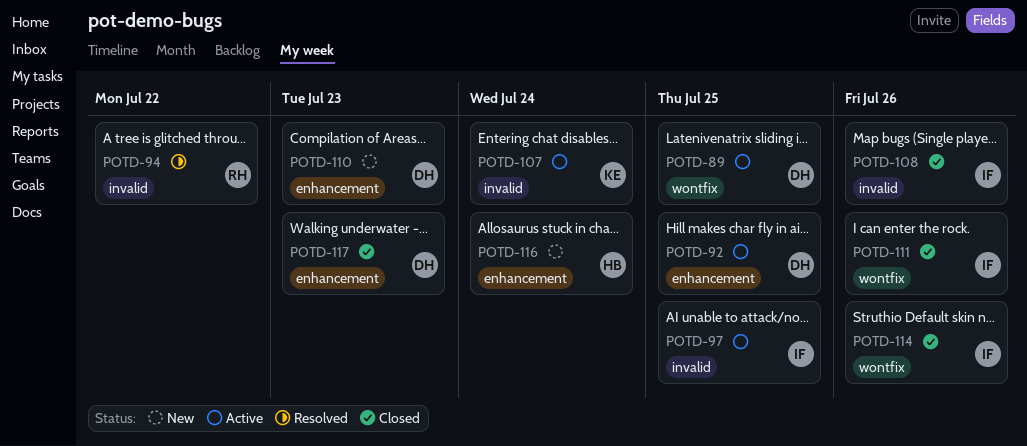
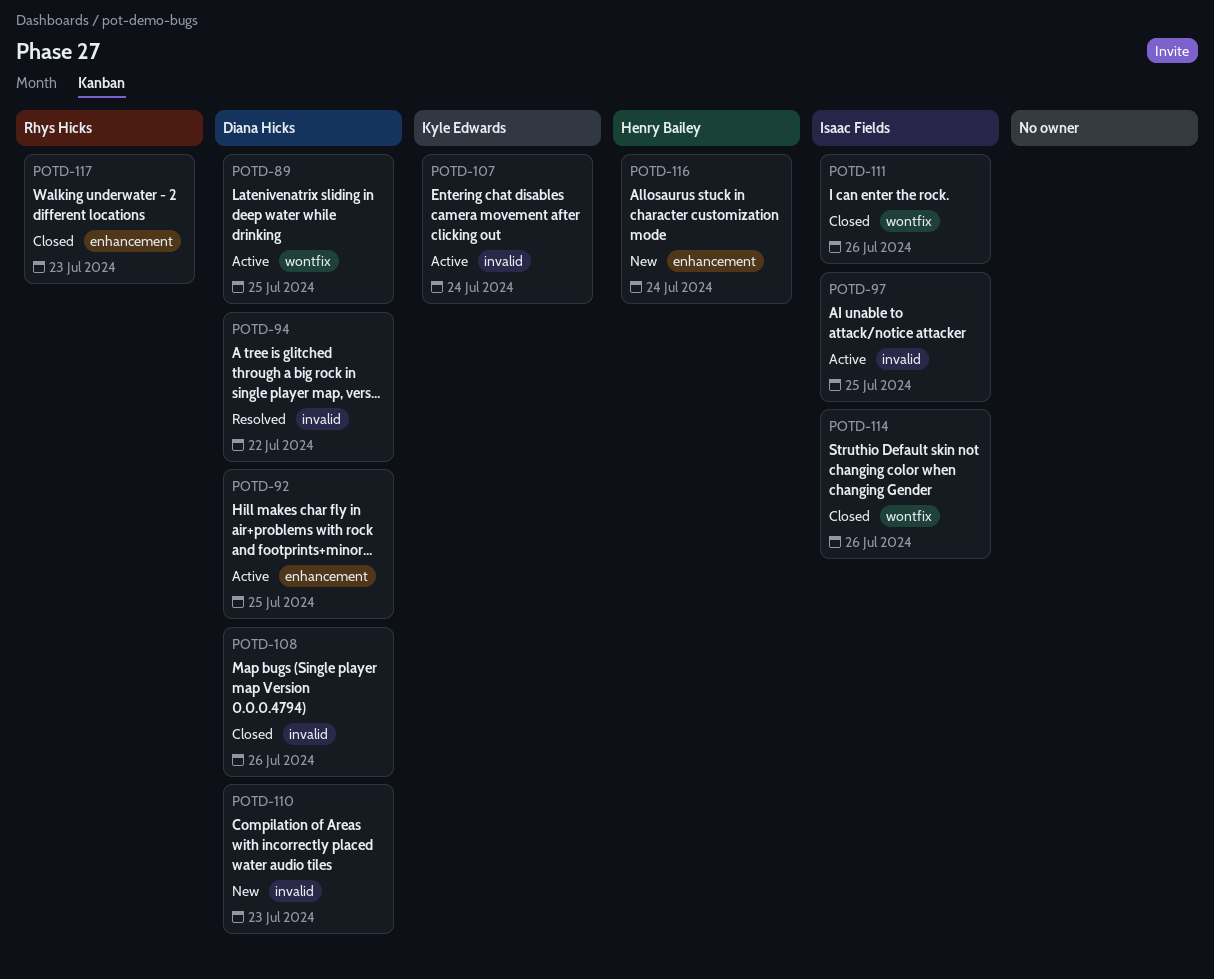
POTD-94, owner: Rhys Hicks -> Diana Hicks
POTD-108, owner: Isaac Fields -> Diana Hicks
POTD-110, label: enhancement -> invalid
POTD-117, owner: Diana Hicks -> Rhys Hicks

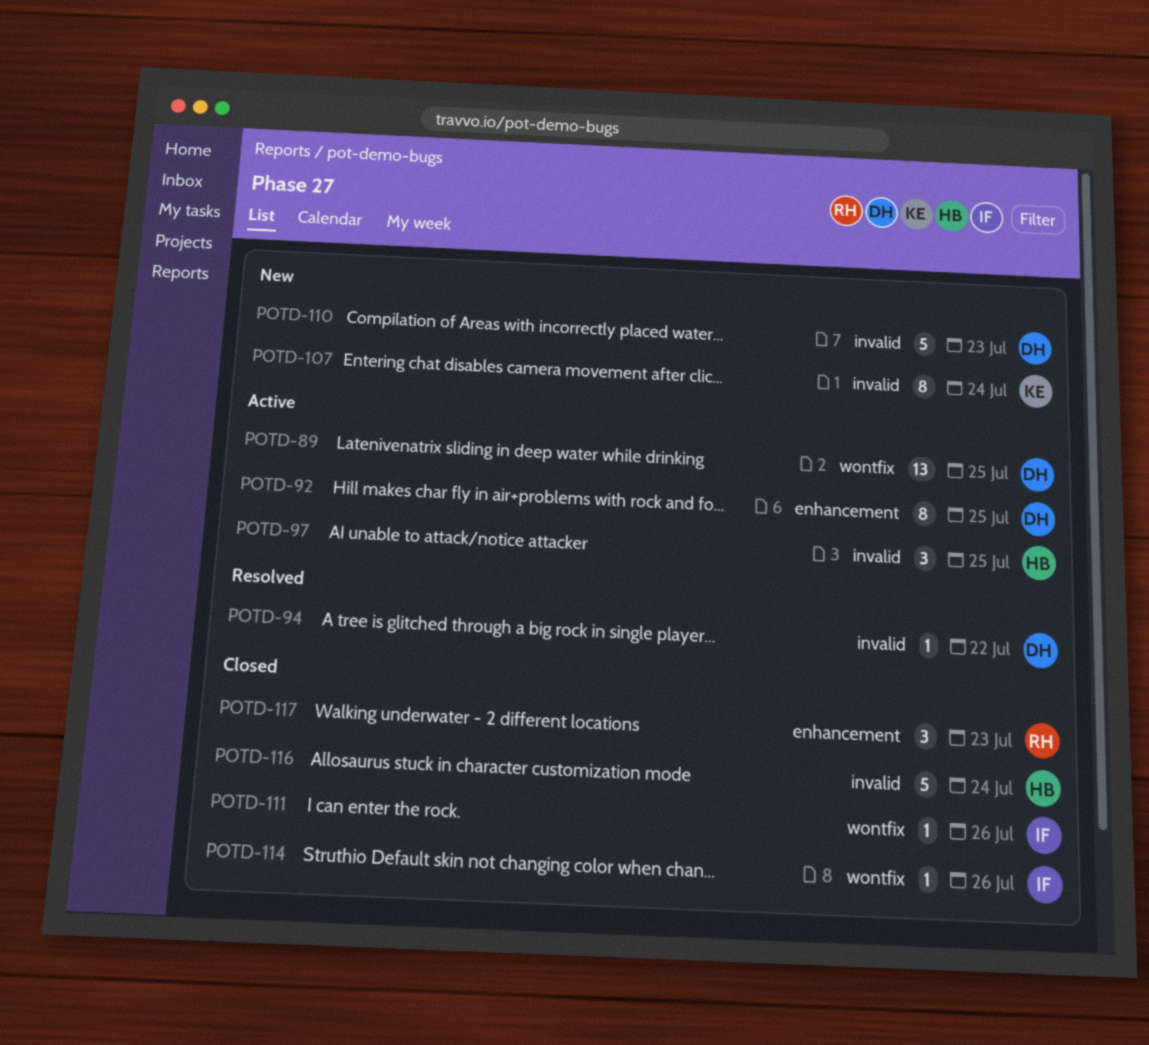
POTD-97, owner: Isaac Fields -> Henry Bailey
POTD-107, status: Active -> New
POTD-108: present -> none
POTD-116, status: New -> Closed
POTD-116, label: enhancement -> invalid

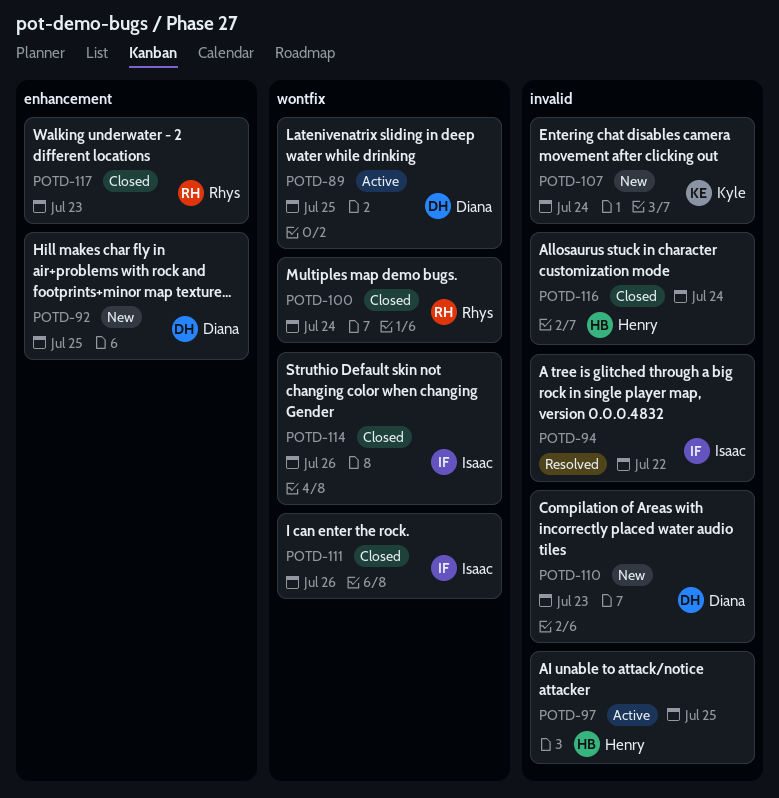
POTD-92, status: Active -> New
POTD-94, owner: Diana -> Isaac
POTD-100: none -> present

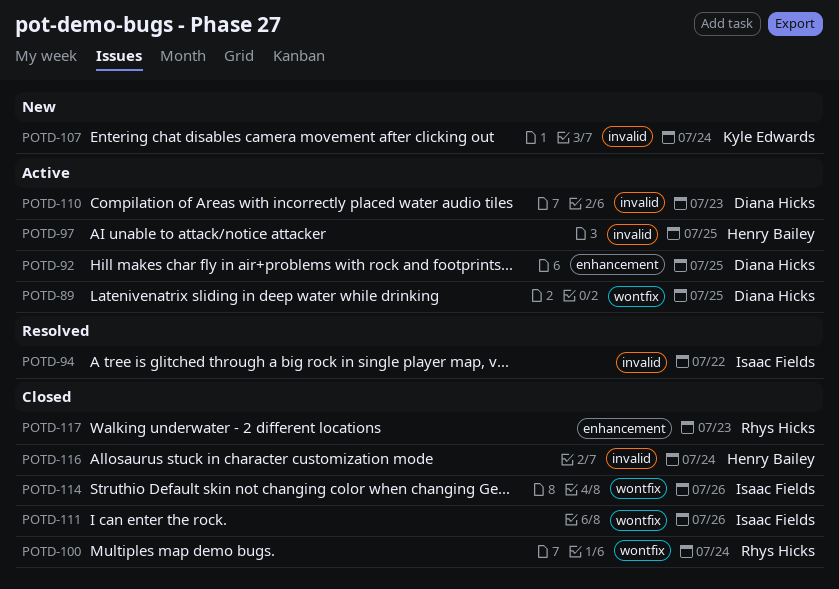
POTD-92, status: New -> Active
POTD-110, status: New -> Active

